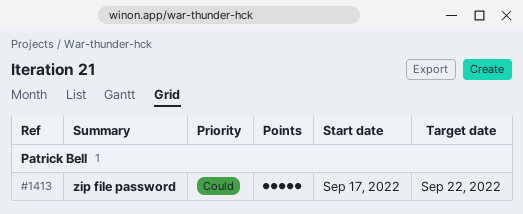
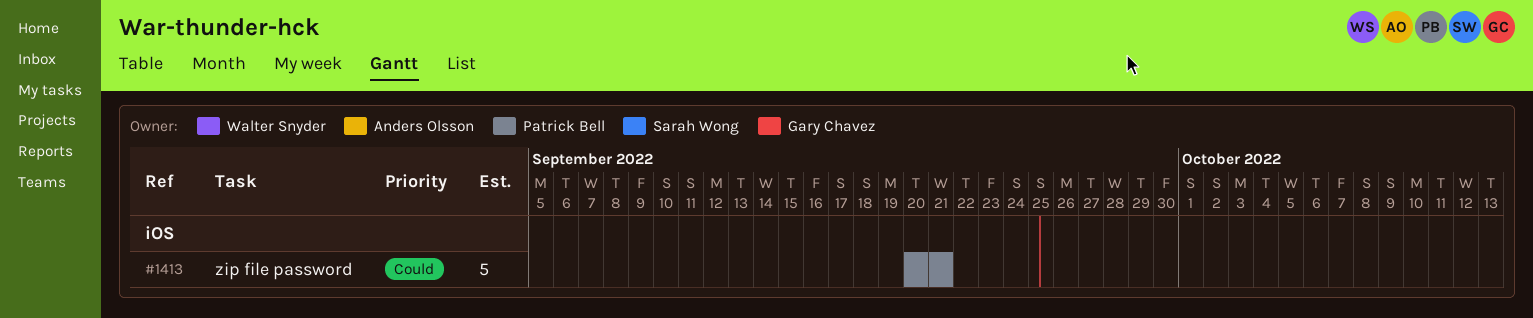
#1413, start: Sep 17 -> Sep 20
#1413, due: Sep 22 -> Sep 21

